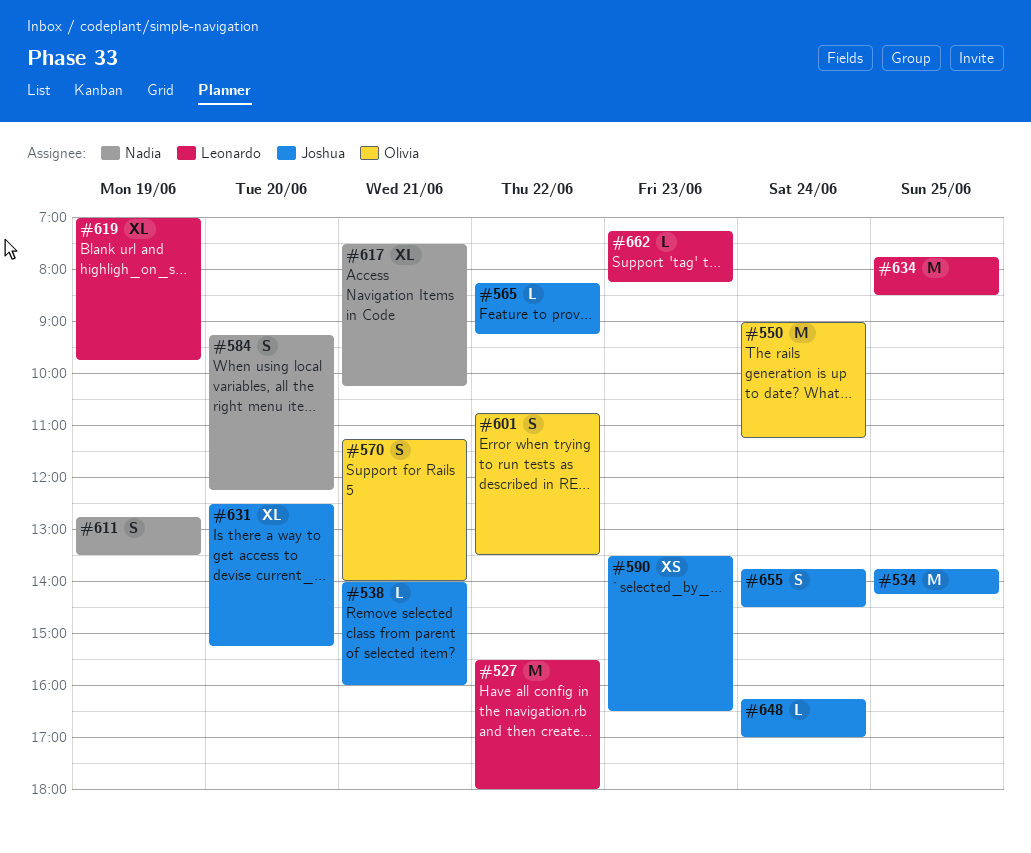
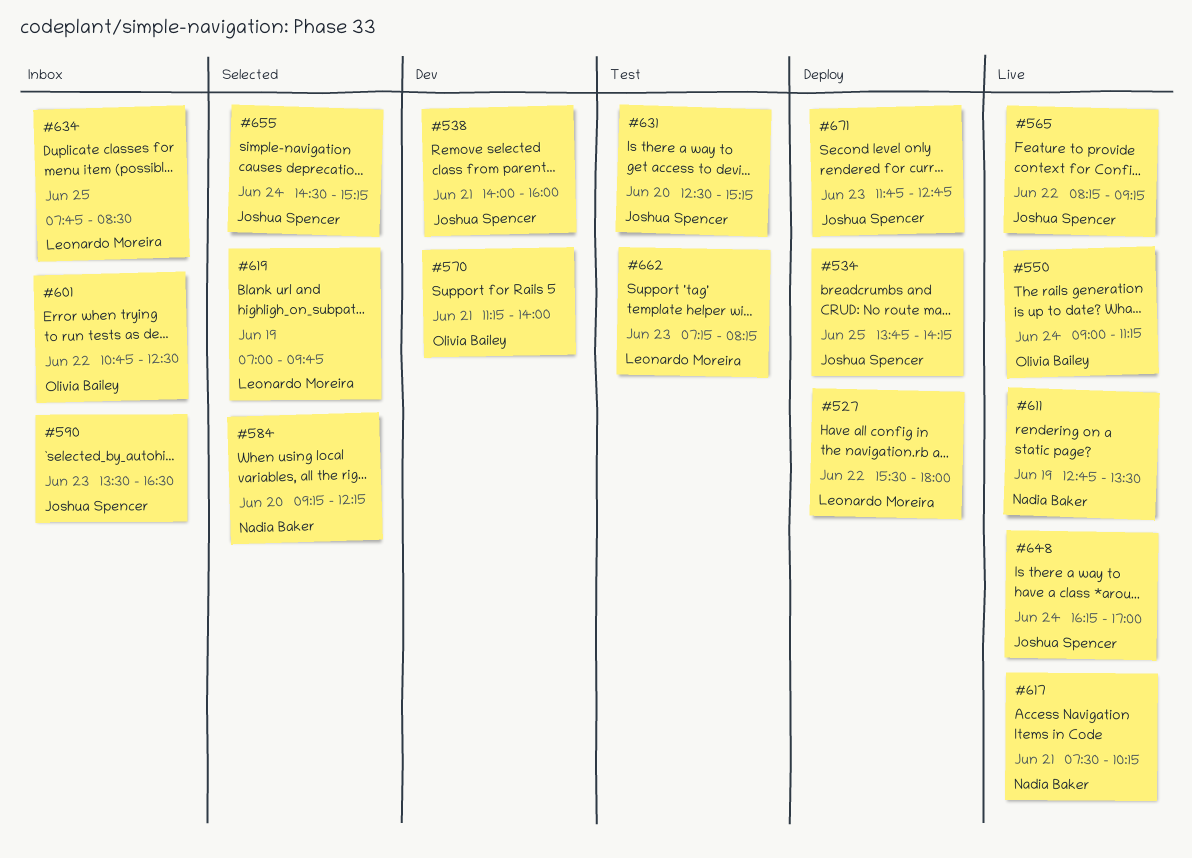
#601, ends: 13:30 -> 12:30
#655, begins: 13:45 -> 14:30
#655, ends: 14:30 -> 15:15
#671: none -> present

